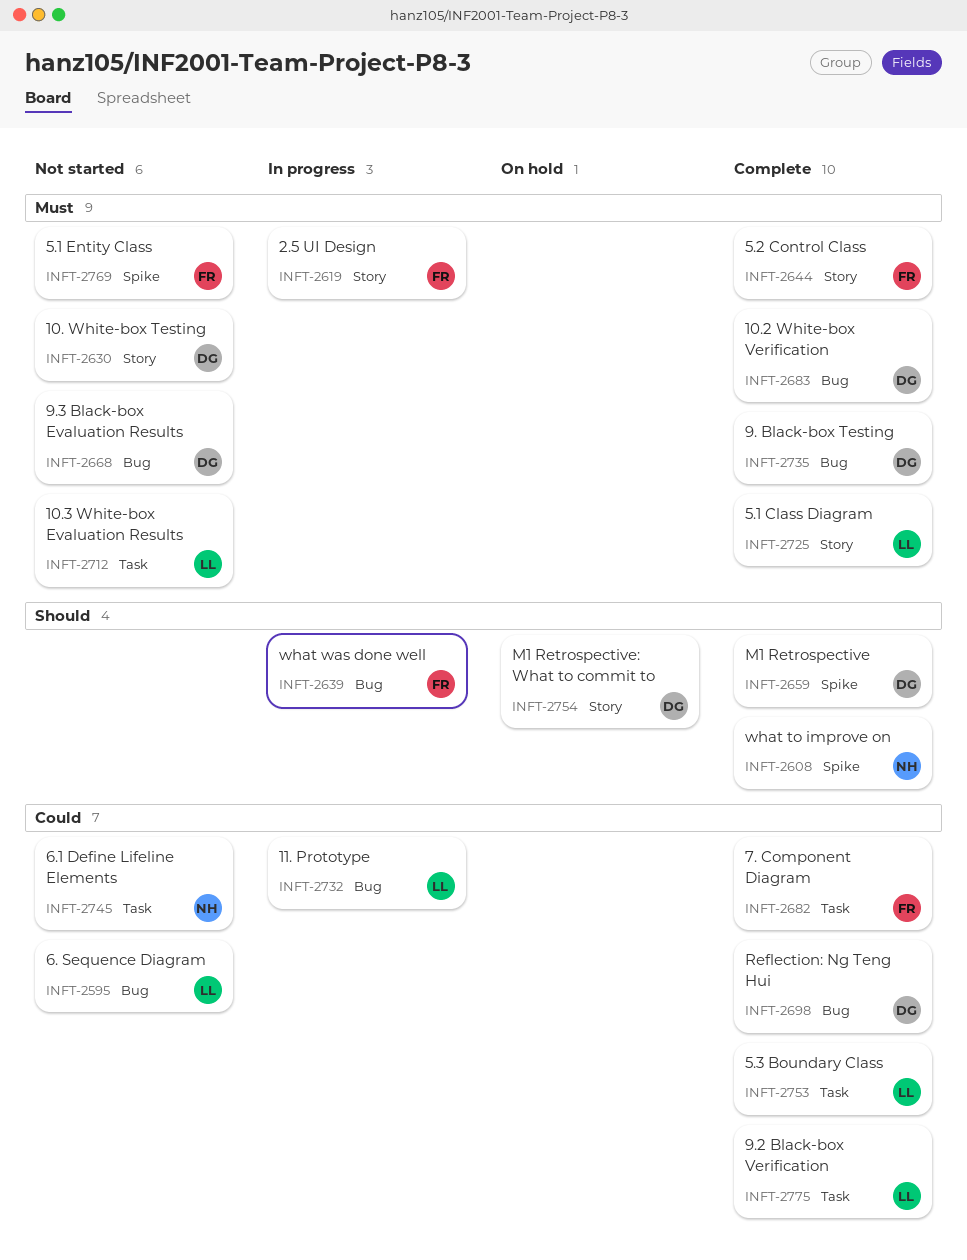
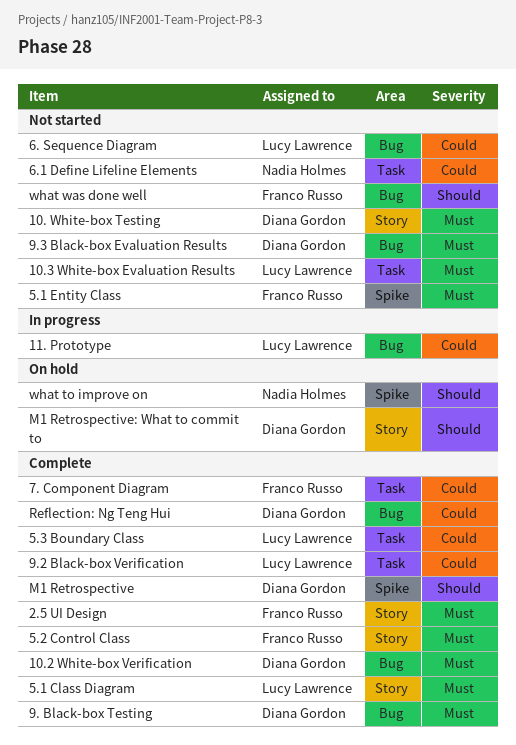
2.5 UI Design, status: In progress -> Complete
what to improve on, status: Complete -> On hold
what was done well, status: In progress -> Not started

